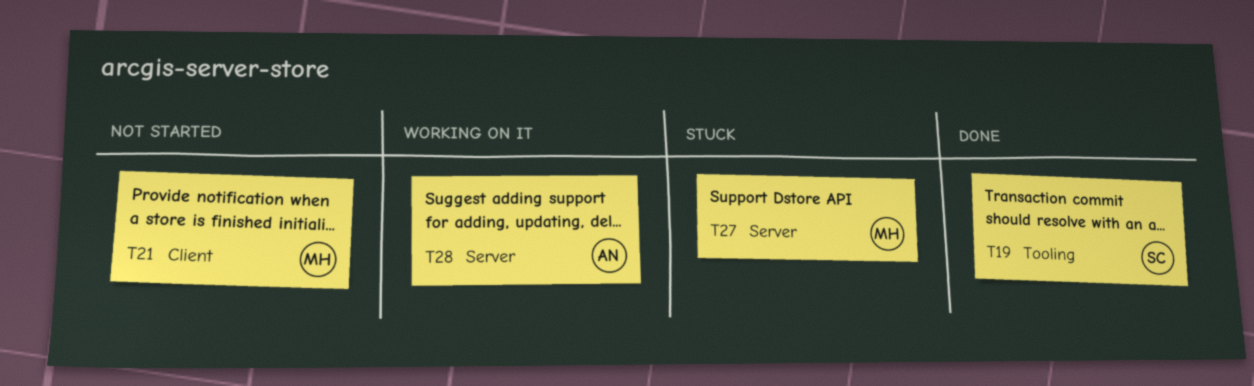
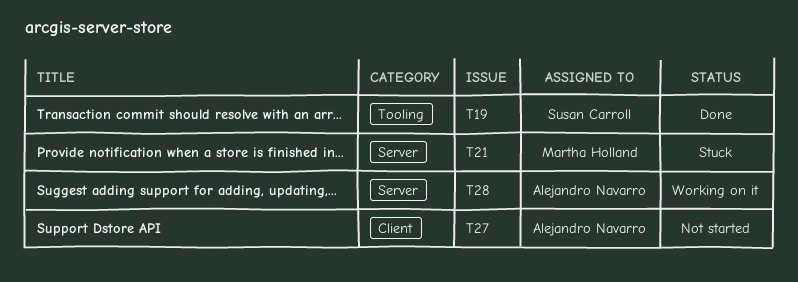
T21, status: Not started -> Stuck
T21, label: Client -> Server
T27, status: Stuck -> Not started
T27, owner: Martha Holland -> Alejandro Navarro
T27, label: Server -> Client

